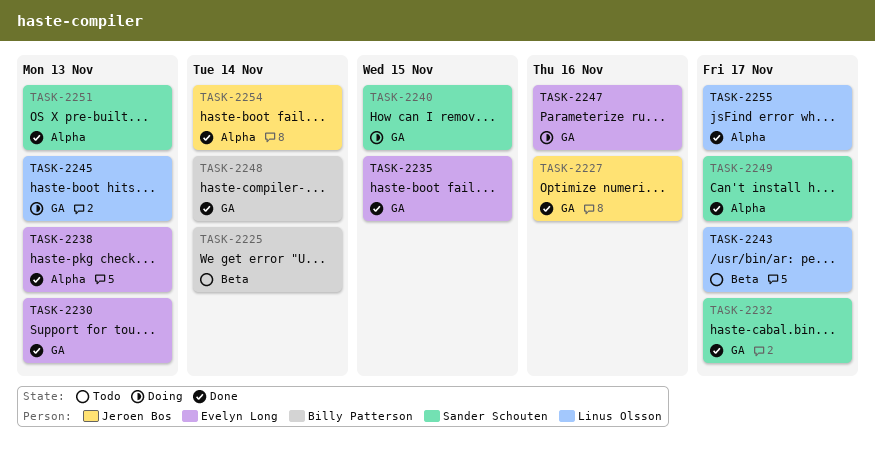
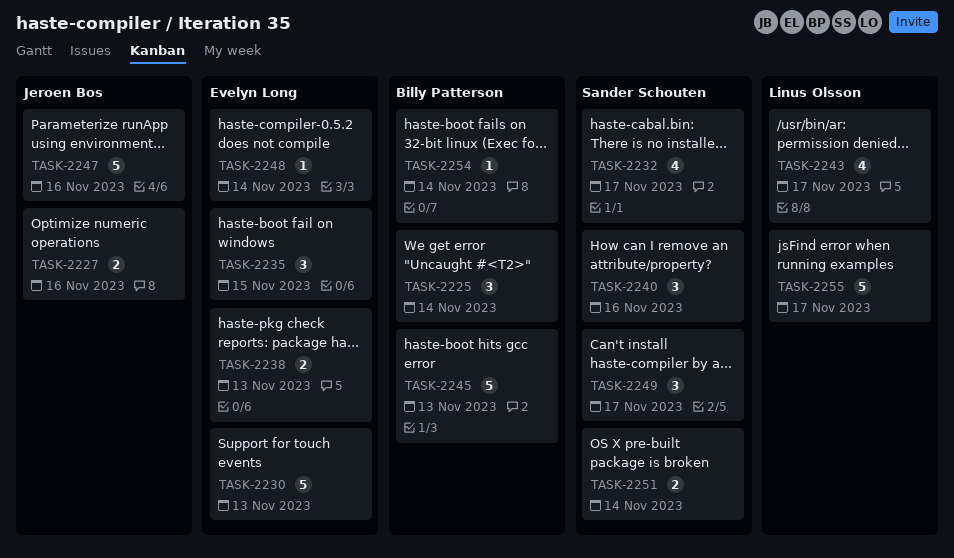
TASK-2240, due: Nov 15 -> Nov 16
TASK-2245, owner: Linus Olsson -> Billy Patterson
TASK-2247, owner: Evelyn Long -> Jeroen Bos
TASK-2248, owner: Billy Patterson -> Evelyn Long
TASK-2251, due: Nov 13 -> Nov 14
TASK-2254, owner: Jeroen Bos -> Billy Patterson

